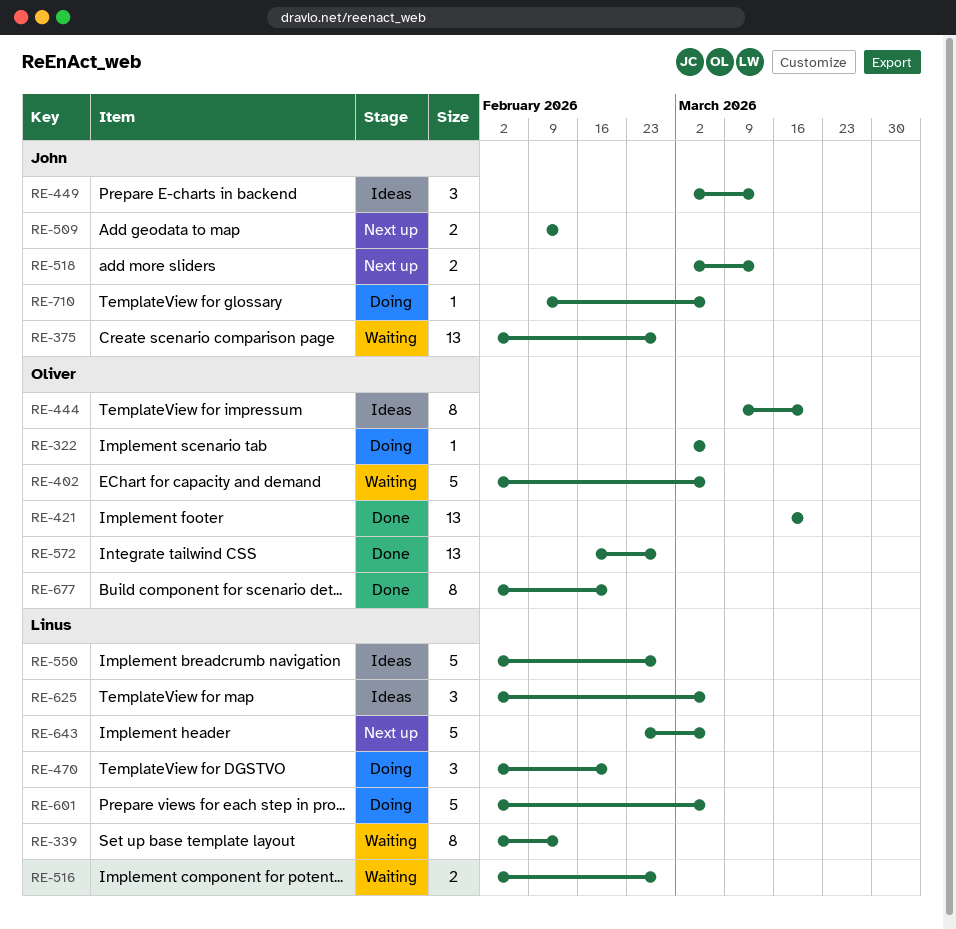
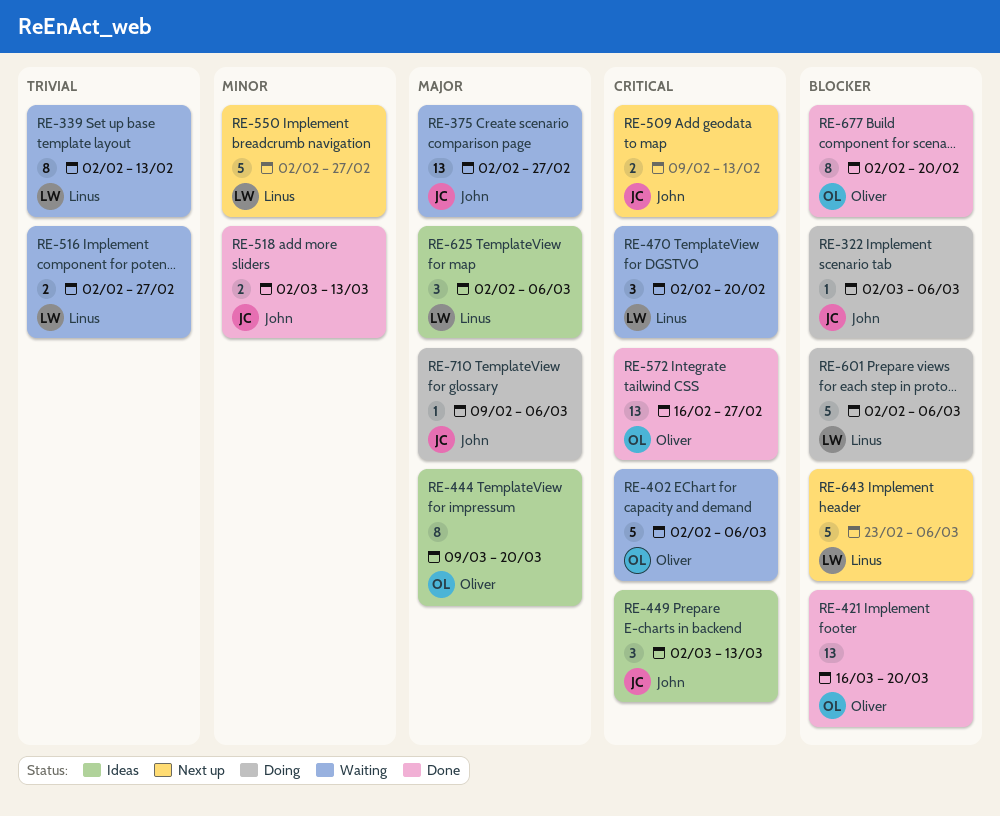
RE-322, owner: Oliver -> John
RE-470, status: Doing -> Waiting
RE-518, status: Next up -> Done
RE-550, status: Ideas -> Next up

